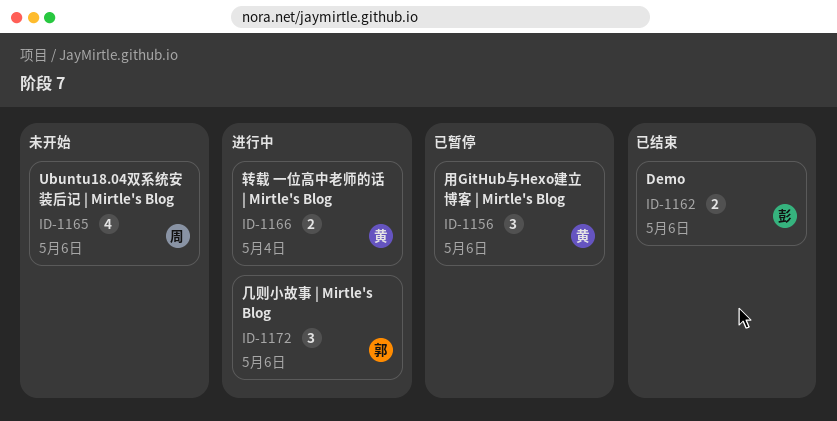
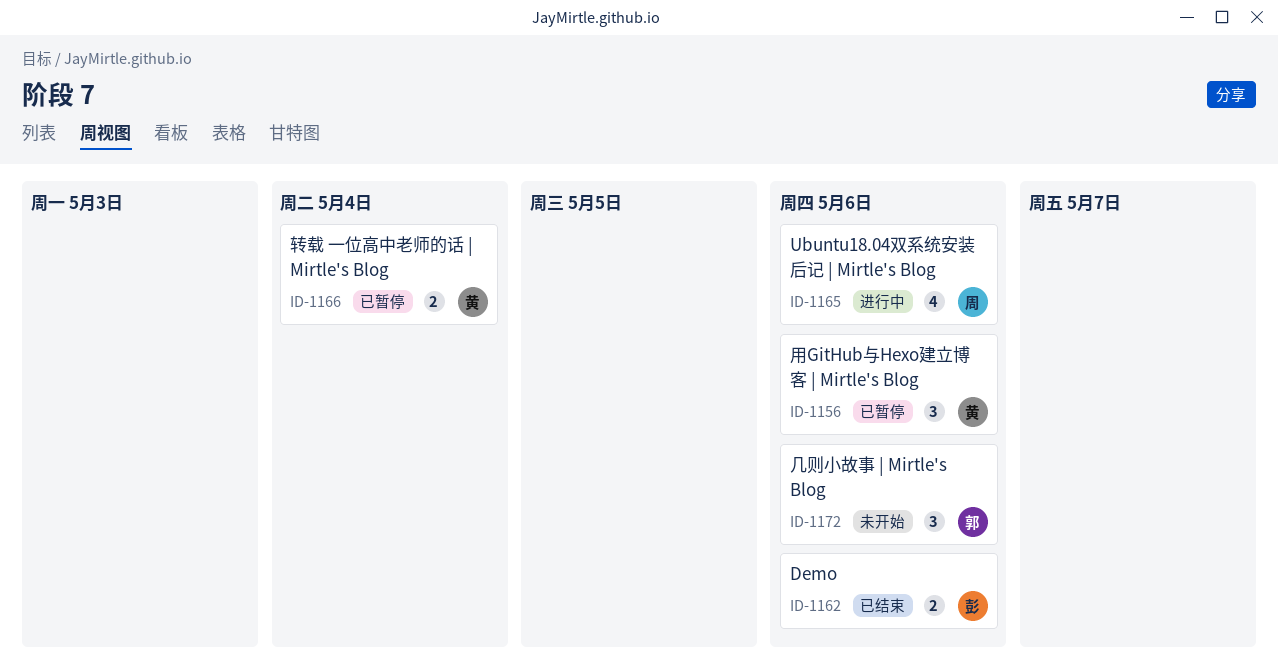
ID-1165, status: 未开始 -> 进行中
ID-1166, status: 进行中 -> 已暂停
ID-1172, status: 进行中 -> 未开始

